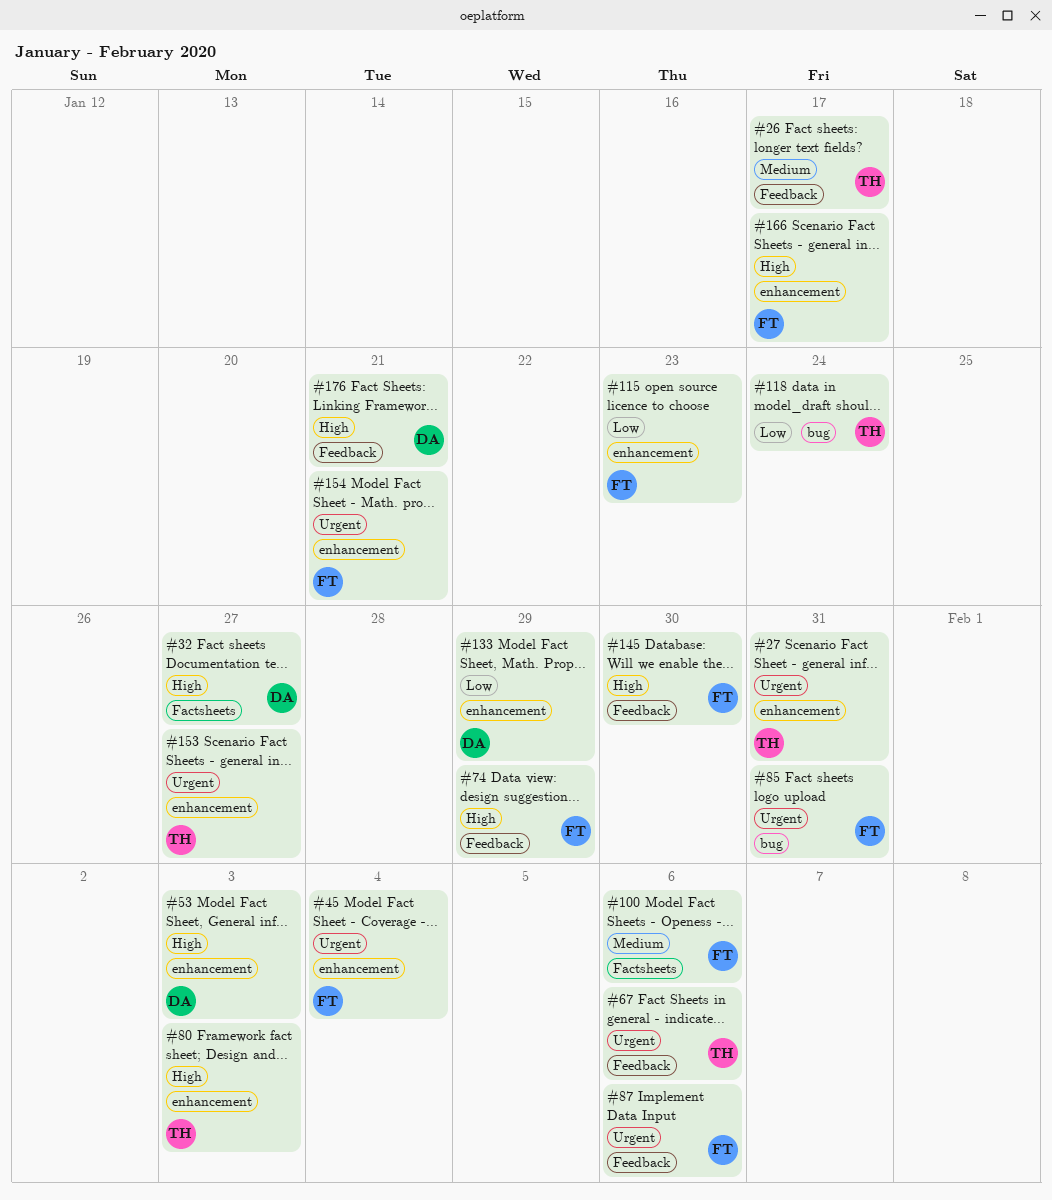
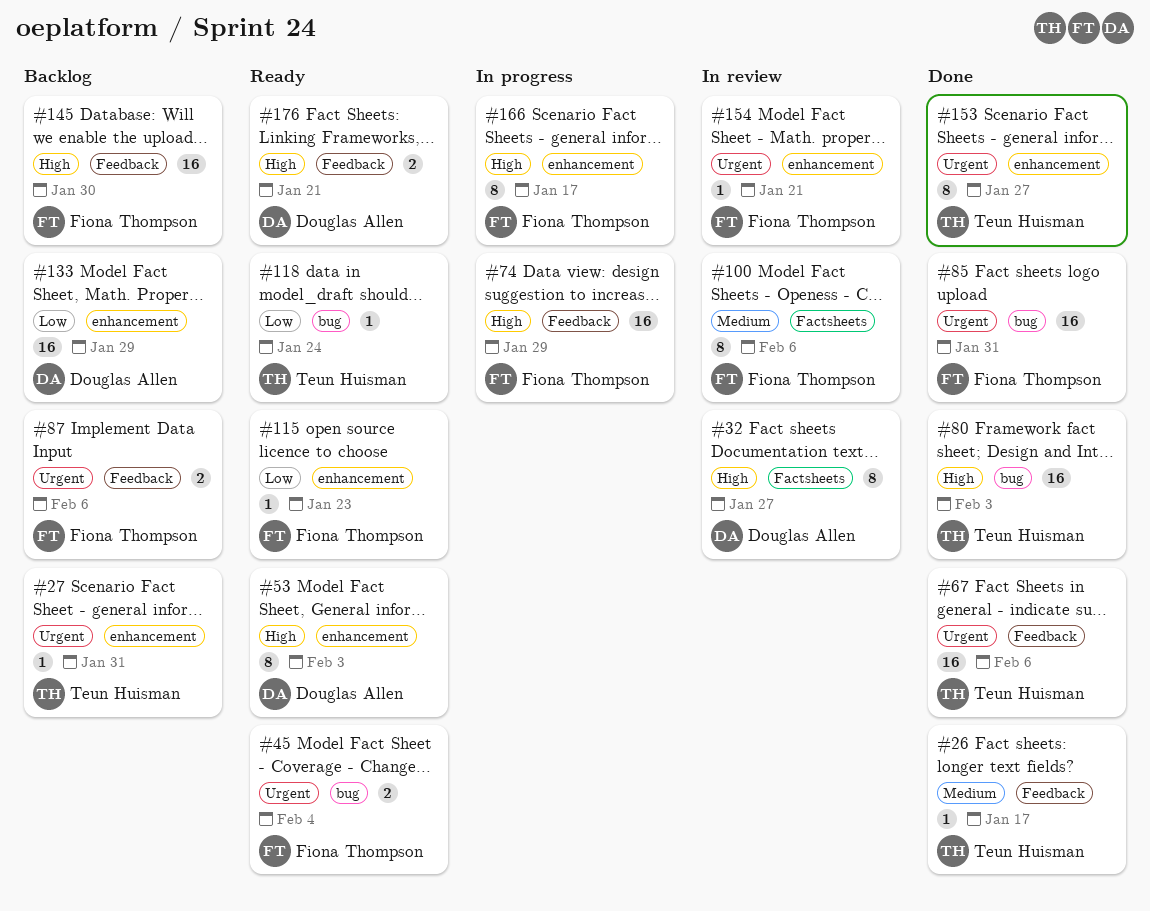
#45, label: enhancement -> bug
#80, label: enhancement -> bug

